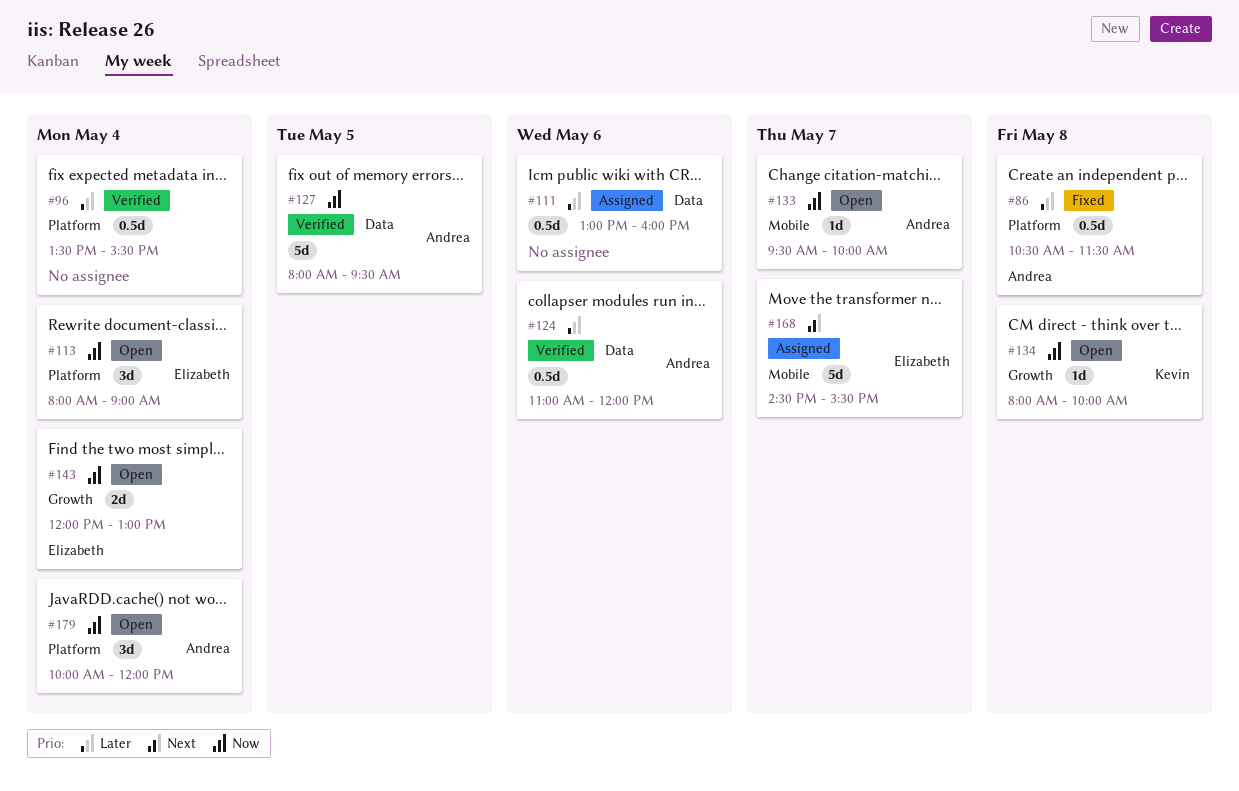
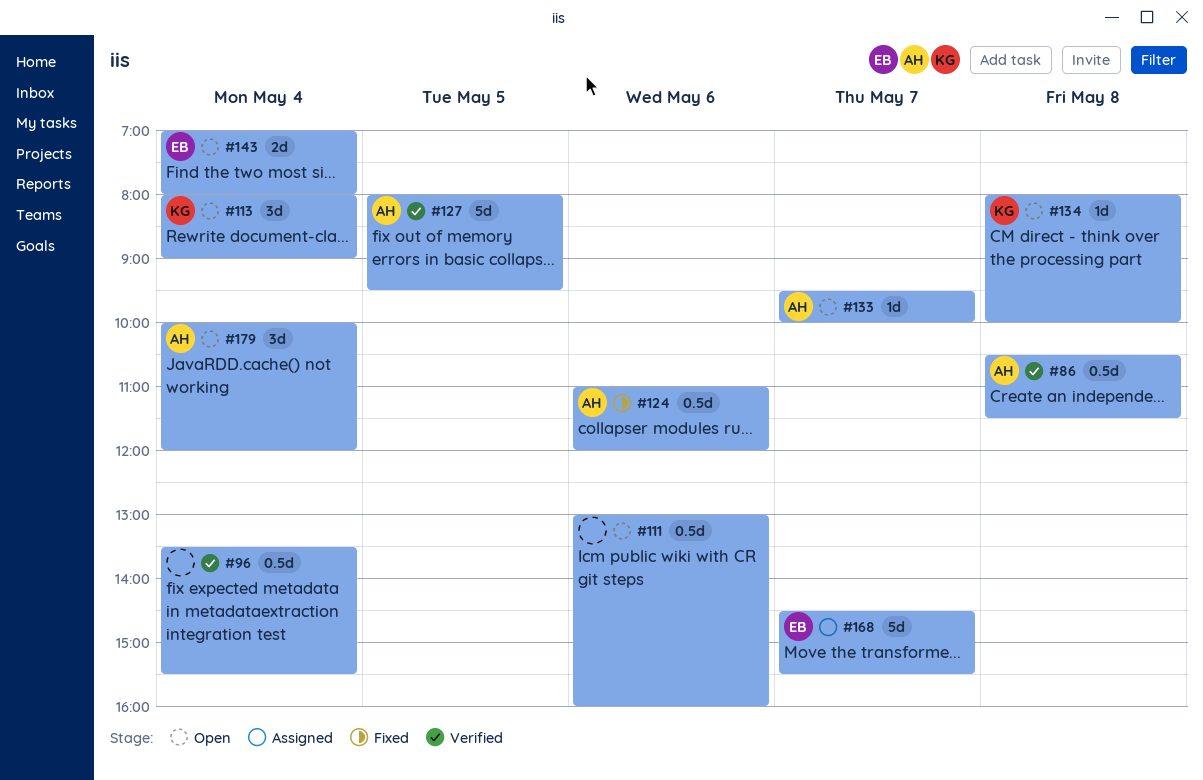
#86, status: Fixed -> Verified
#111, status: Assigned -> Open
#113, owner: Elizabeth -> Kevin
#124, status: Verified -> Fixed
#143, begins: 12:00 -> 07:00
#143, ends: 13:00 -> 08:00

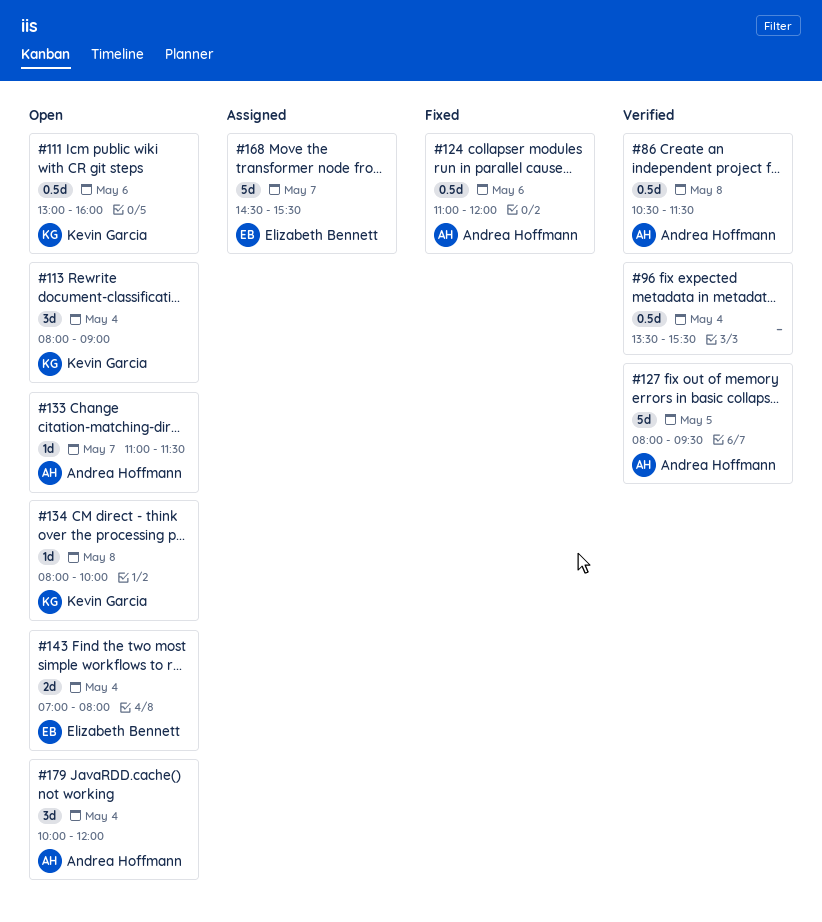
#111, owner: none -> Kevin Garcia
#133, begins: 09:30 -> 11:00
#133, ends: 10:00 -> 11:30

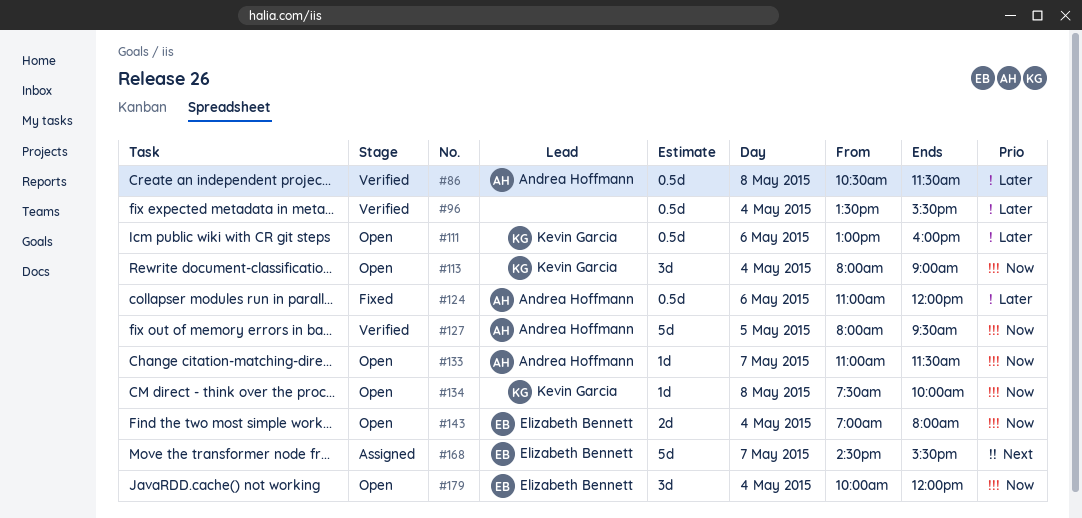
#134, begins: 08:00 -> 07:30
#179, owner: Andrea Hoffmann -> Elizabeth Bennett

